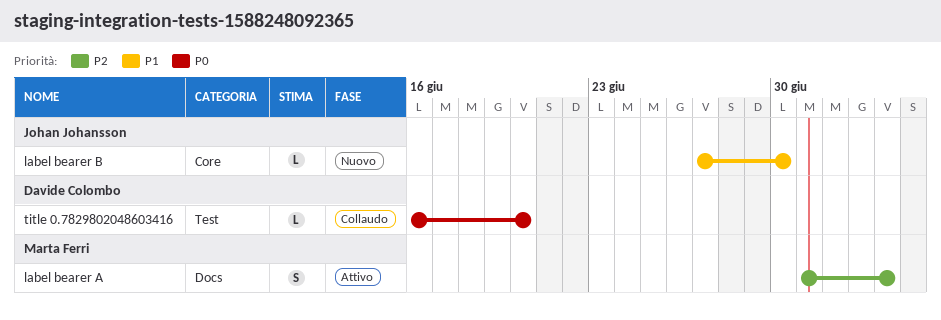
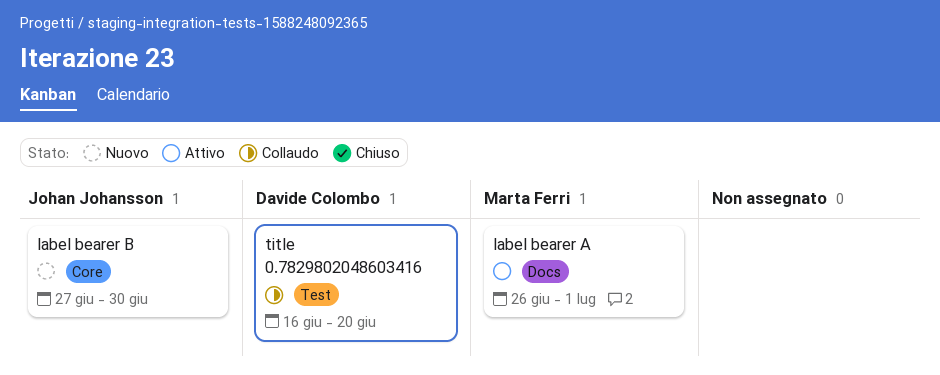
label bearer A, start: Jul 1 -> Jun 26
label bearer A, due: Jul 4 -> Jul 1

